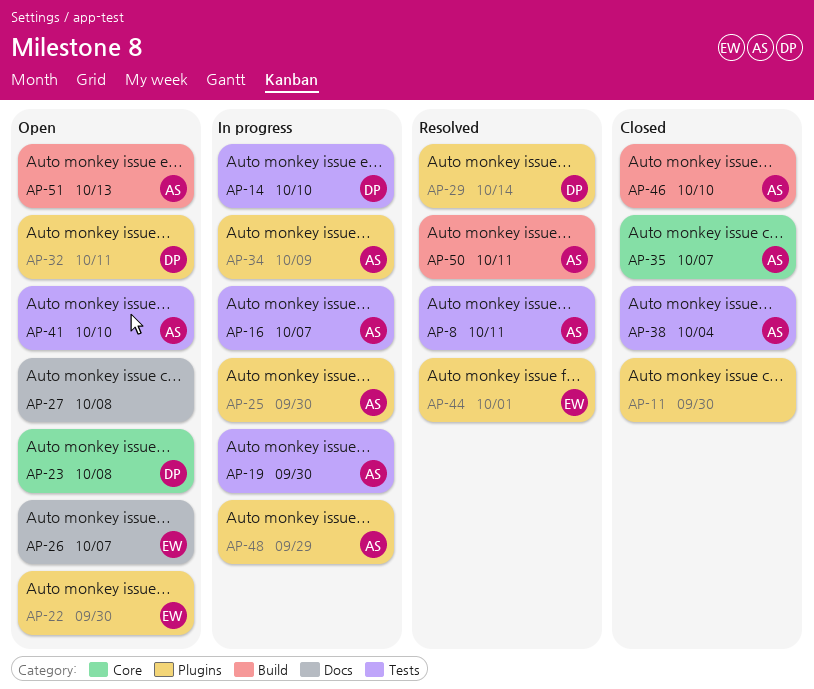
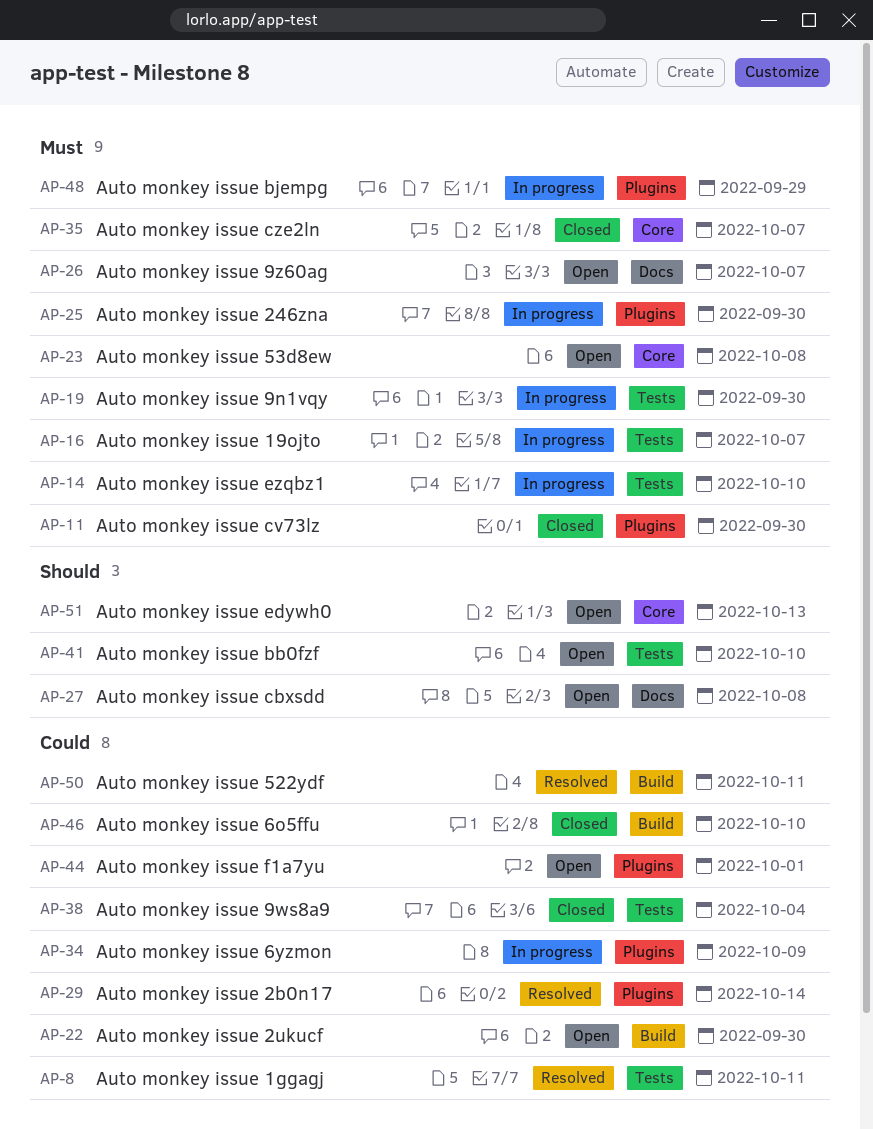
AP-22, label: Plugins -> Build
AP-32: present -> none
AP-44, status: Resolved -> Open
AP-51, label: Build -> Core

